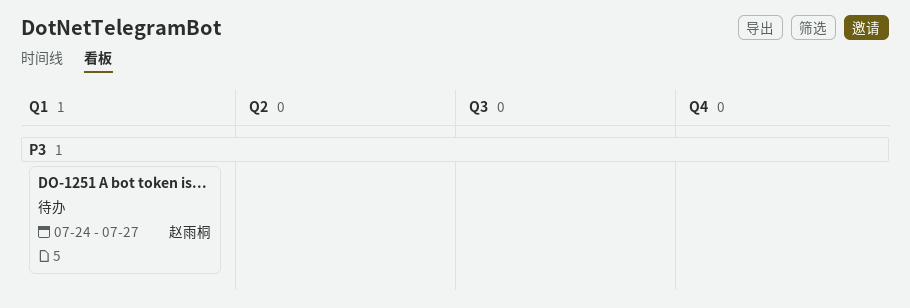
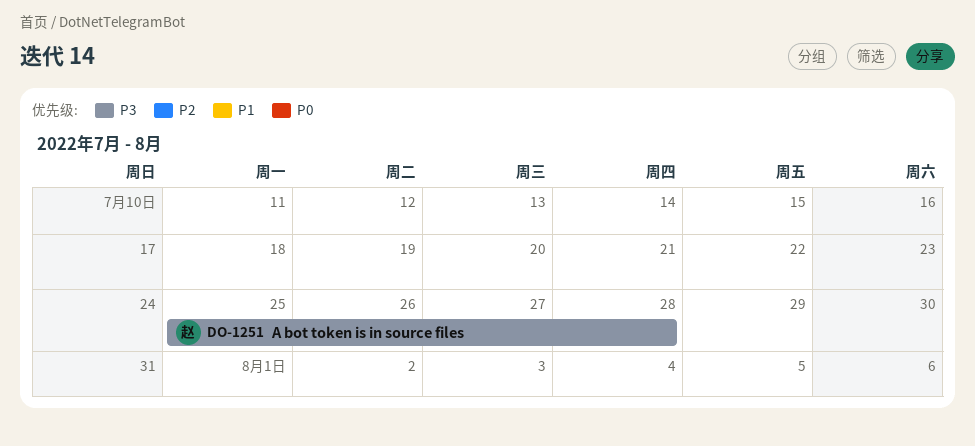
DO-1251, start: Jul 24 -> Jul 25
DO-1251, due: Jul 27 -> Jul 28

